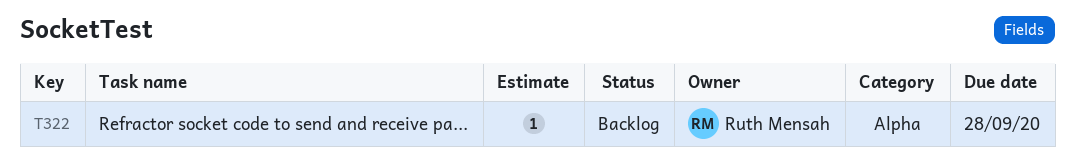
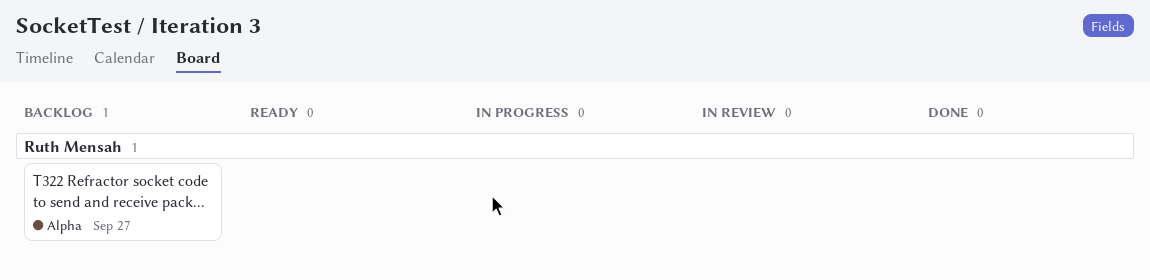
T322, due: Sep 28 -> Sep 27

